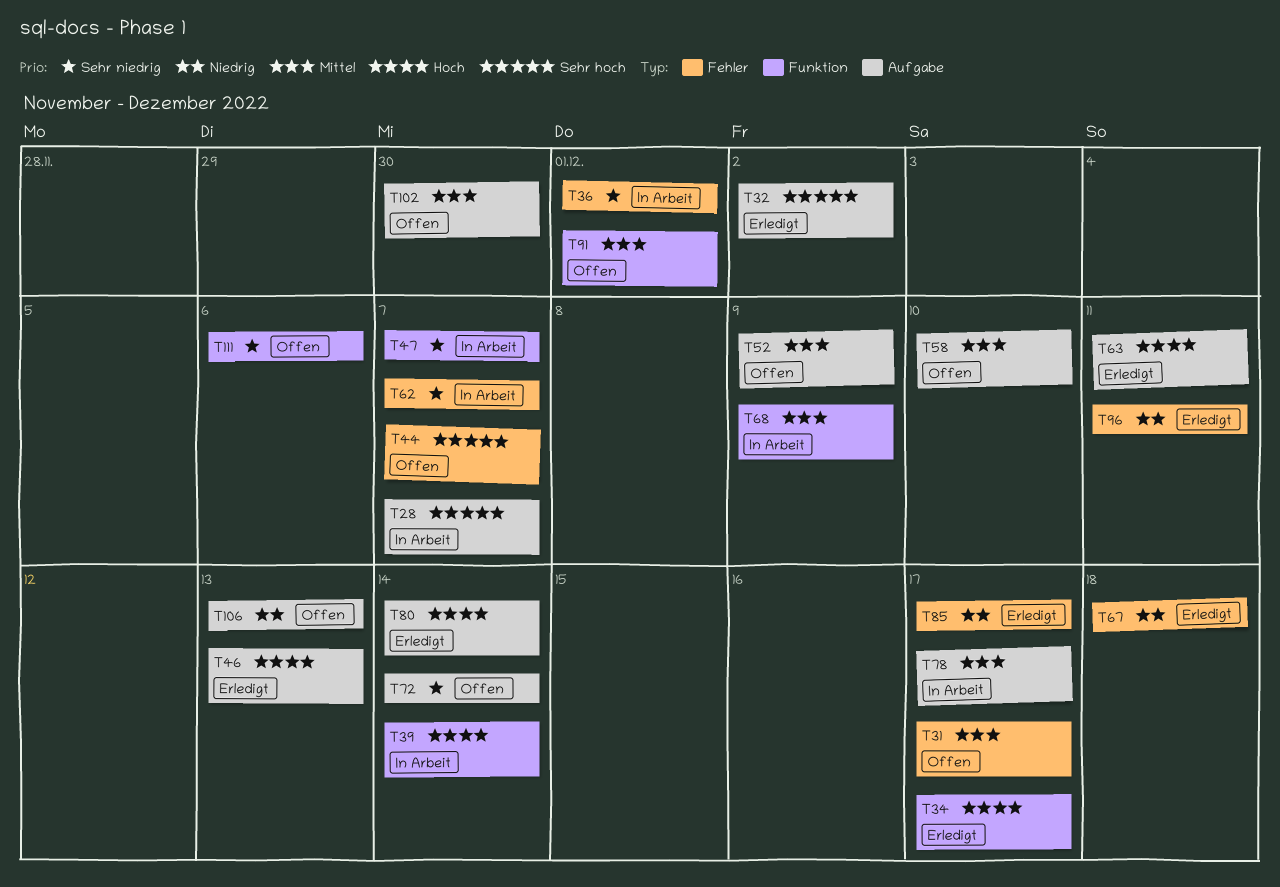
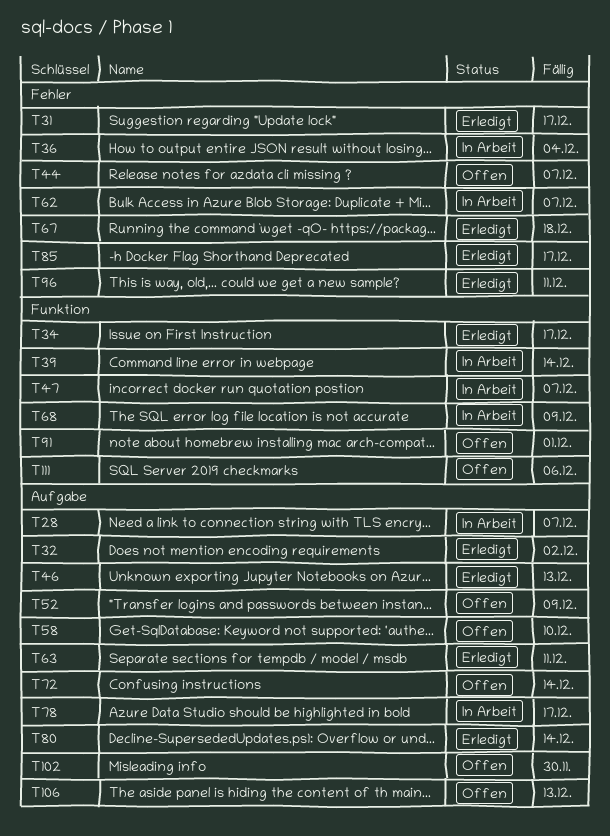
T31, status: Offen -> Erledigt
T36, due: Dec 1 -> Dec 4

